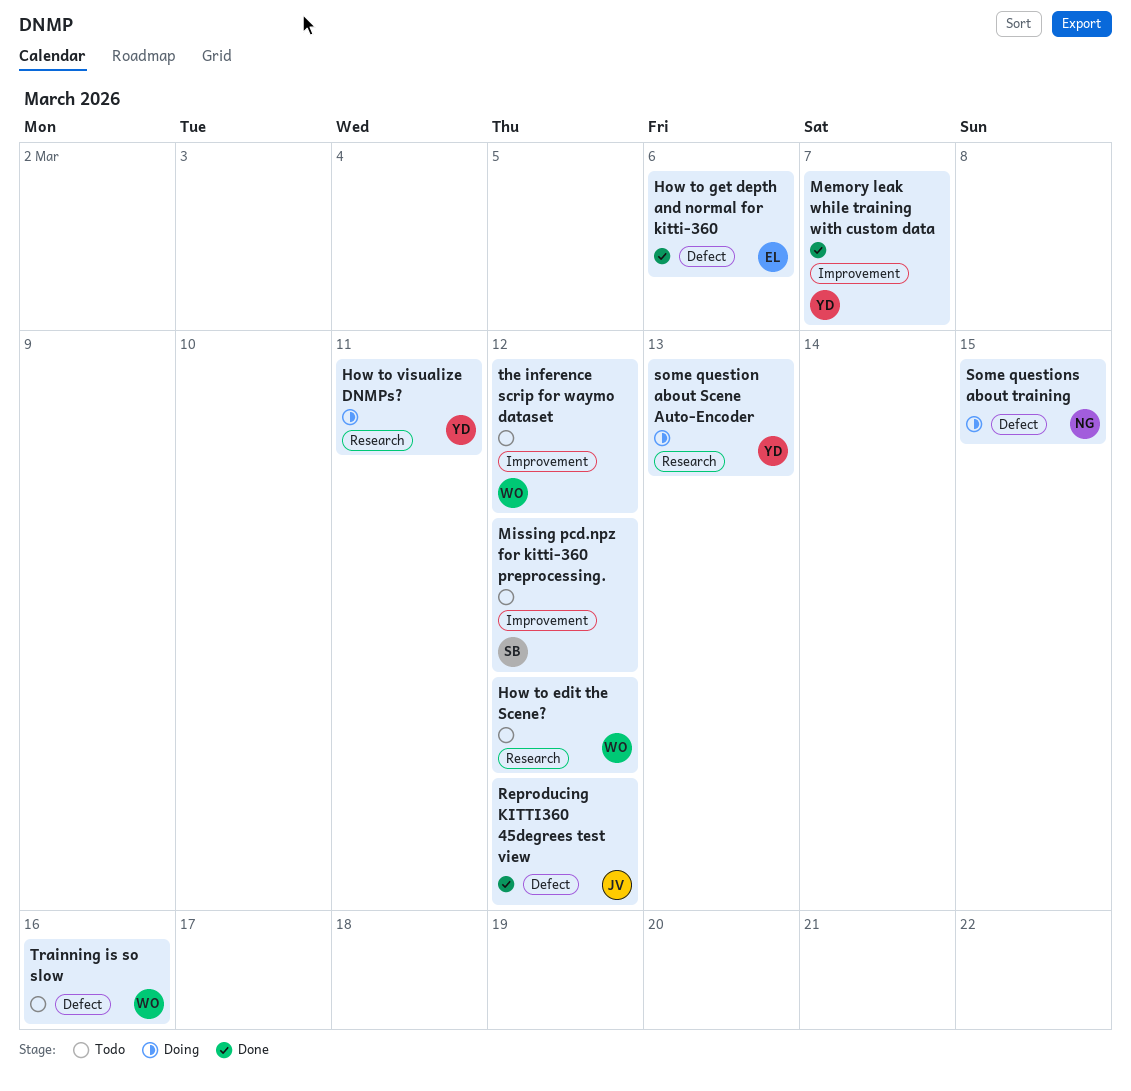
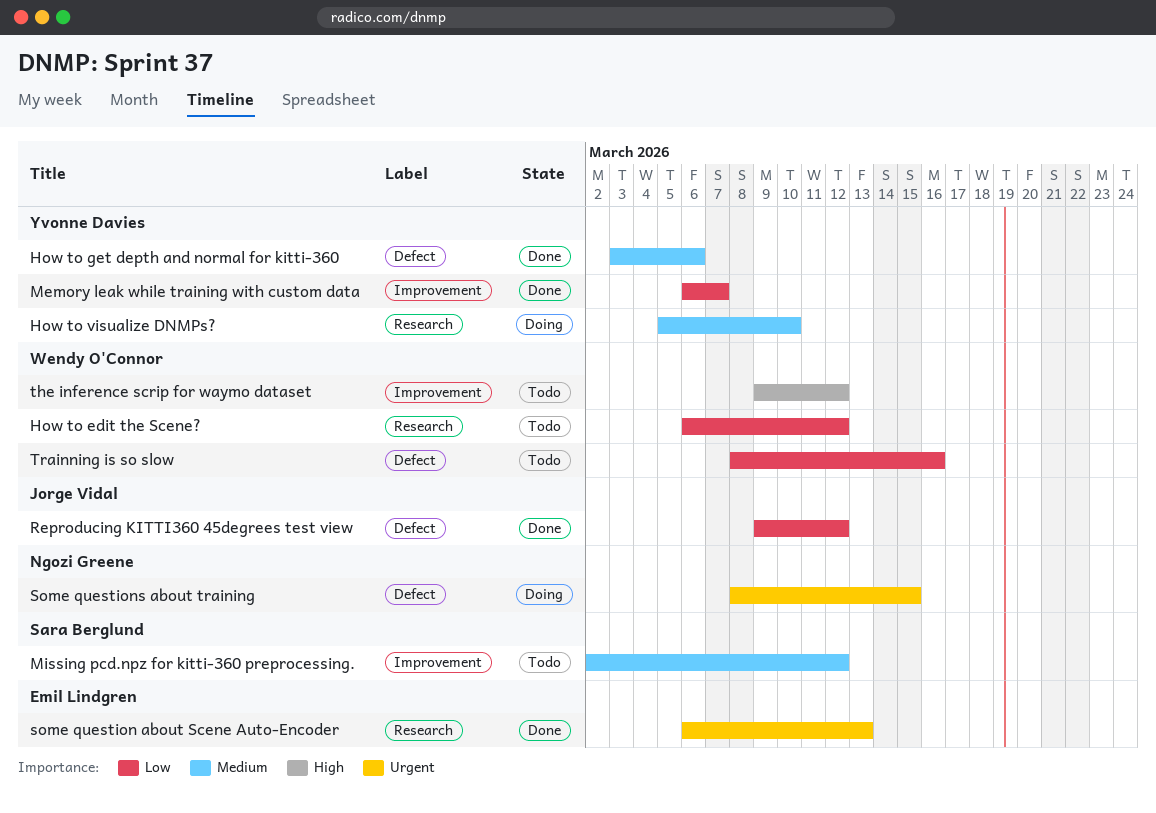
How to get depth and normal for kitti-360, owner: Emil Lindgren -> Yvonne Davies
How to visualize DNMPs?, due: Mar 11 -> Mar 10
some question about Scene Auto-Encoder, status: Doing -> Done
some question about Scene Auto-Encoder, owner: Yvonne Davies -> Emil Lindgren

